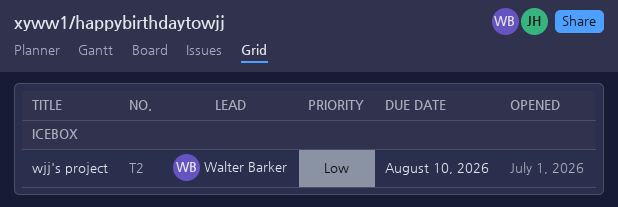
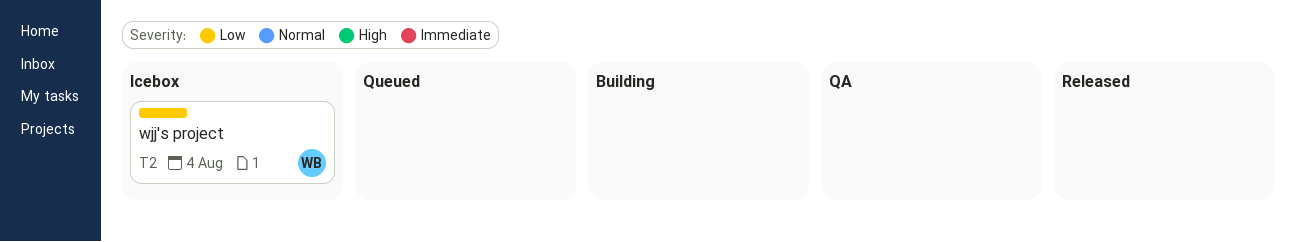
T2, due: Aug 10 -> Aug 4

